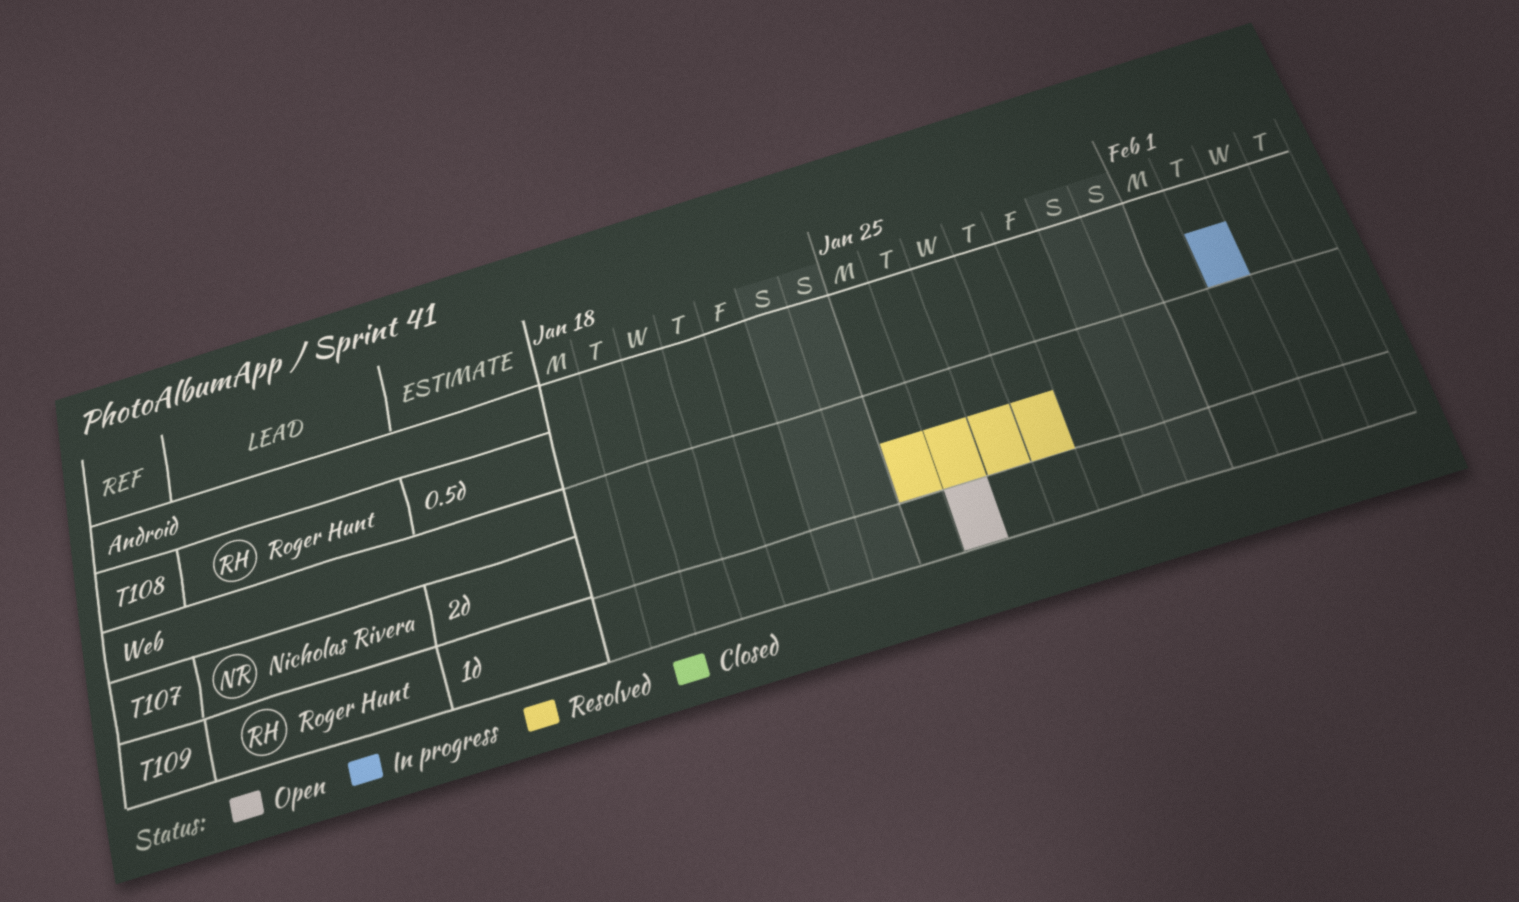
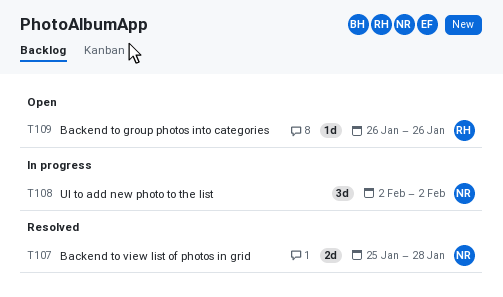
T108, owner: Roger Hunt -> Nicholas Rivera
T108, estimate: 0.5d -> 3d

